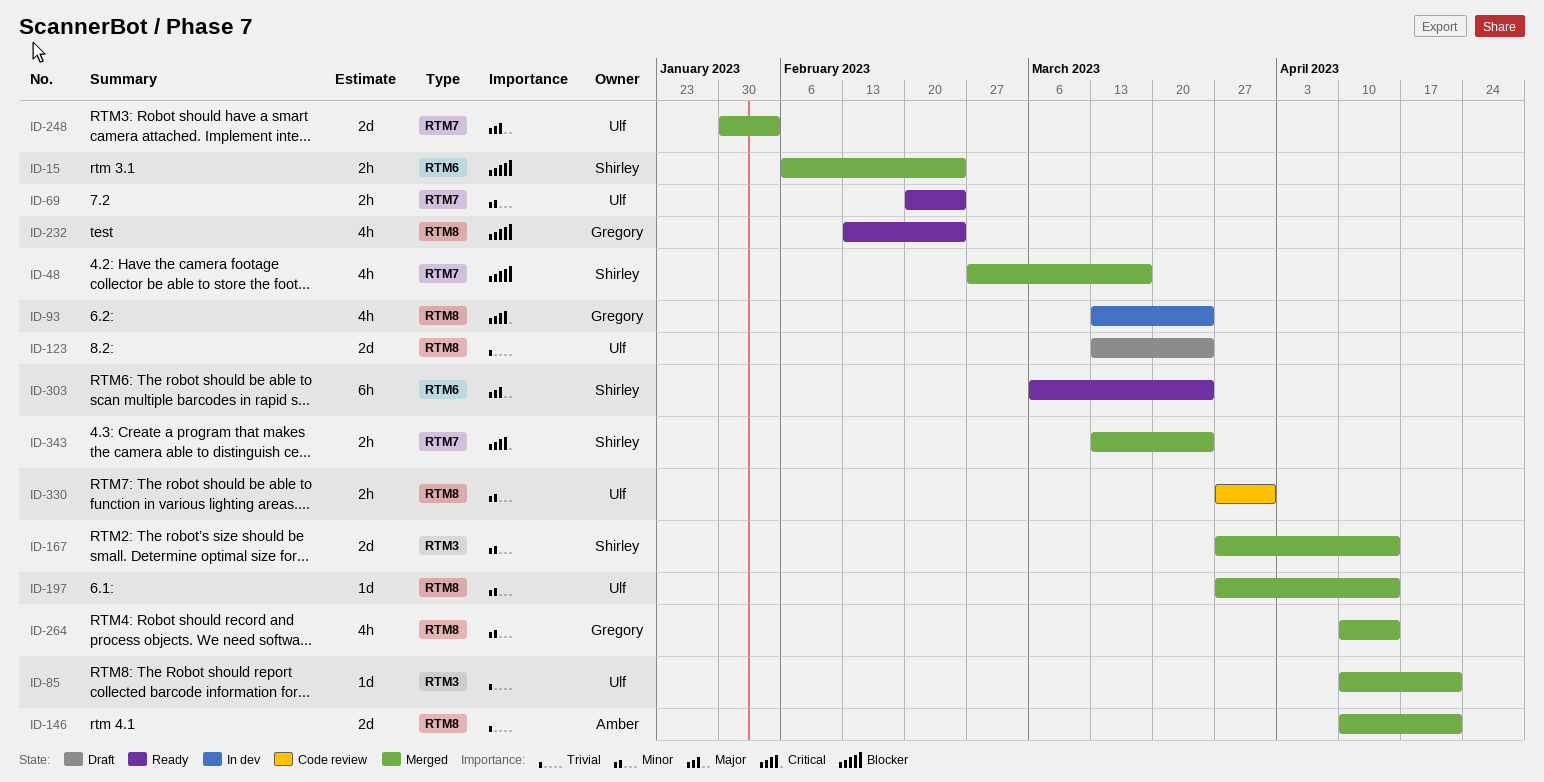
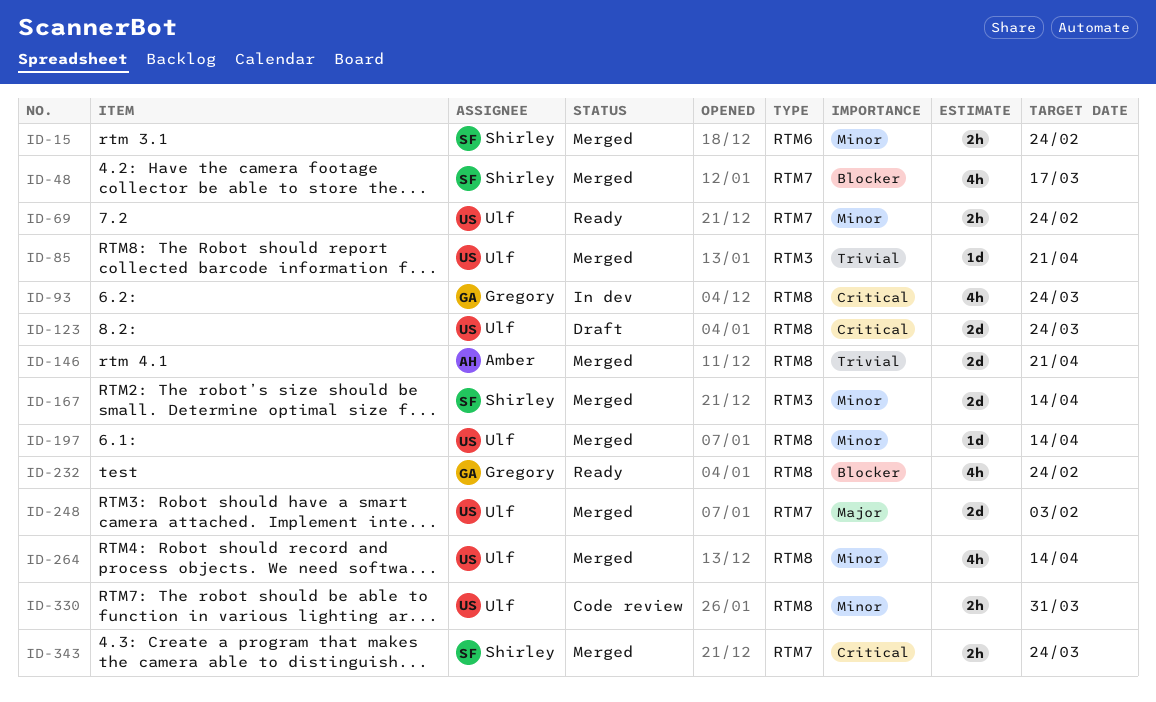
ID-15, priority: Blocker -> Minor
ID-123, priority: Trivial -> Critical
ID-264, owner: Gregory -> Ulf
ID-303: present -> none

